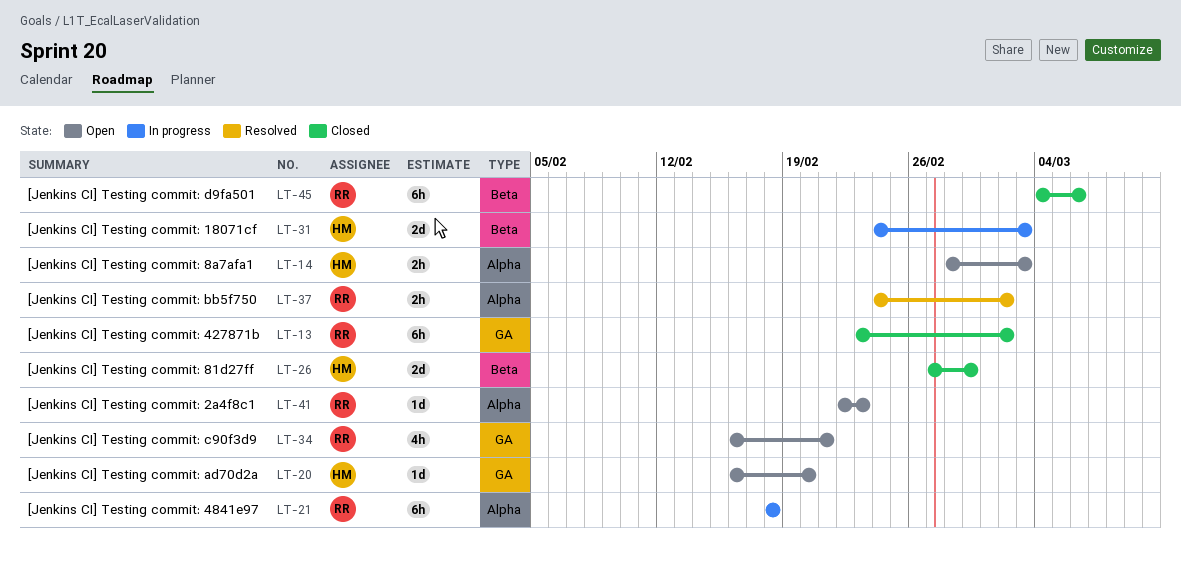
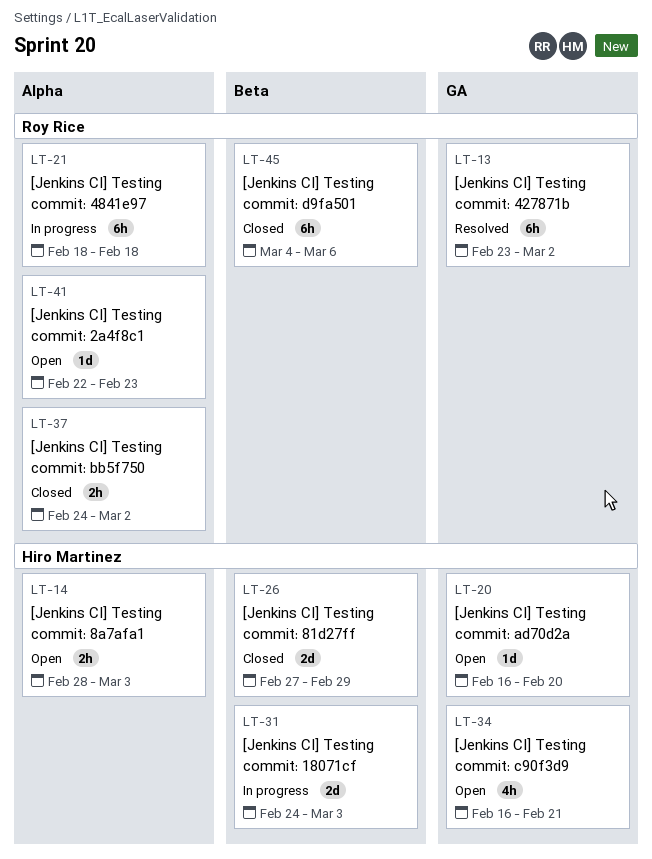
LT-13, status: Closed -> Resolved
LT-34, owner: Roy Rice -> Hiro Martinez
LT-37, status: Resolved -> Closed

